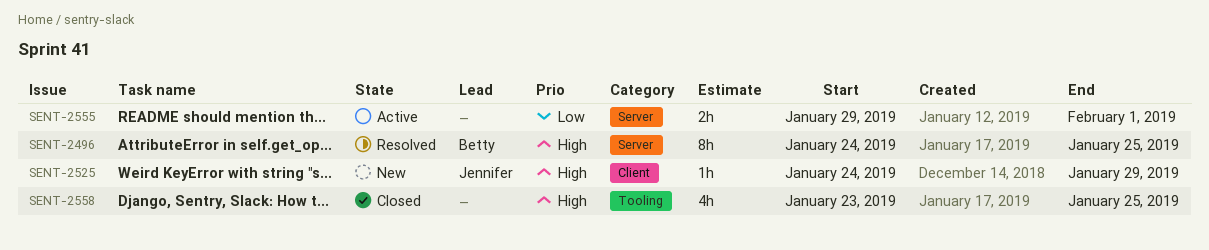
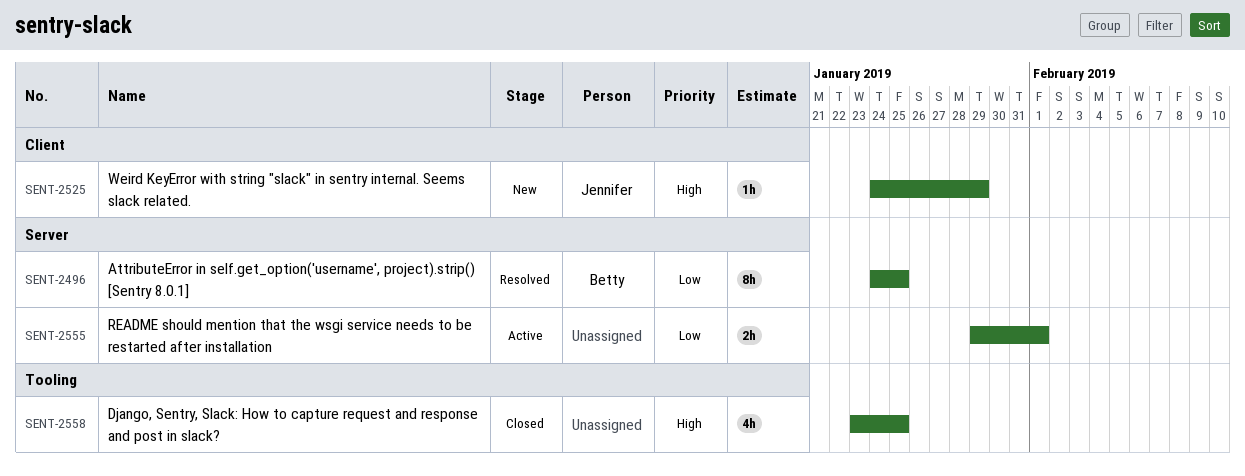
SENT-2496, priority: High -> Low

